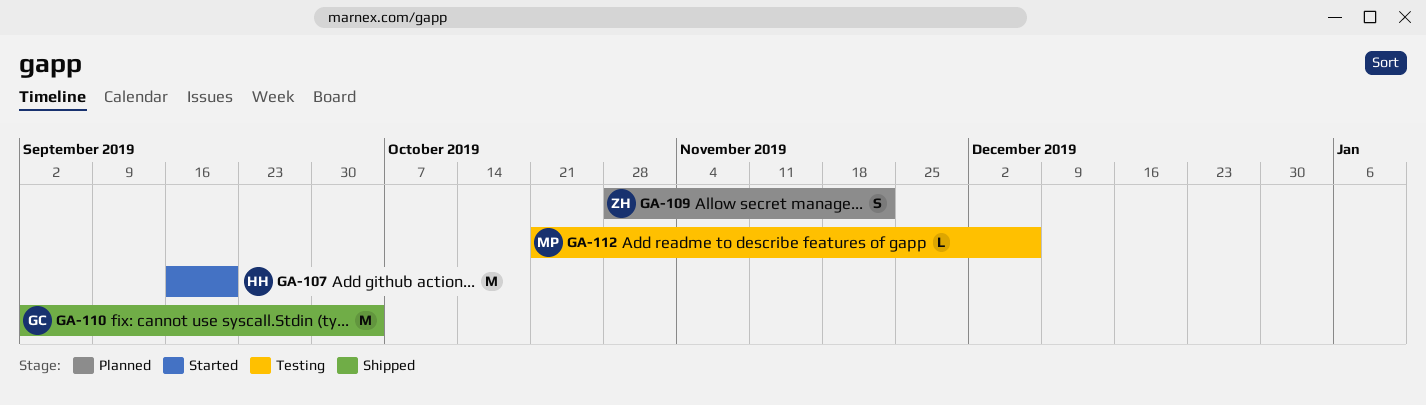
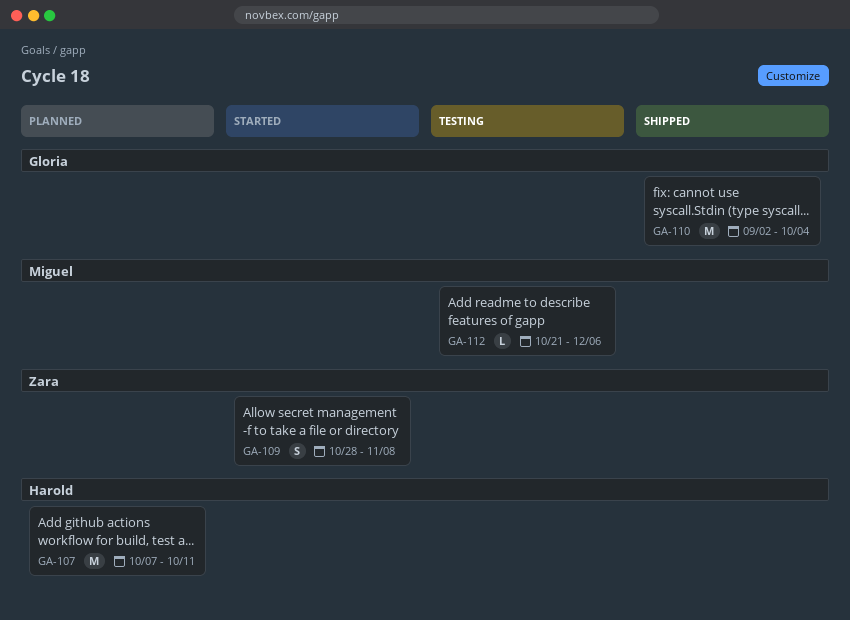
GA-107, status: Started -> Planned
GA-107, start: Sep 16 -> Oct 7
GA-107, due: Sep 20 -> Oct 11
GA-109, status: Planned -> Started
GA-109, due: Nov 22 -> Nov 8

